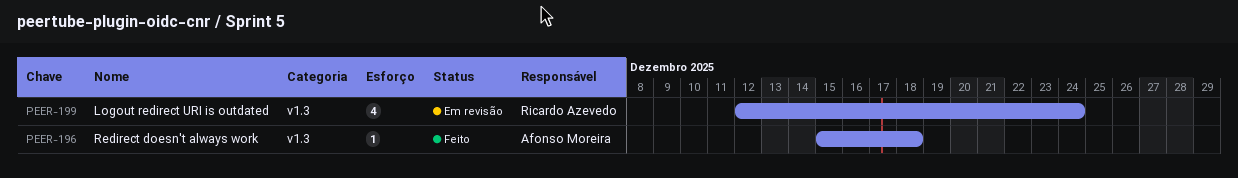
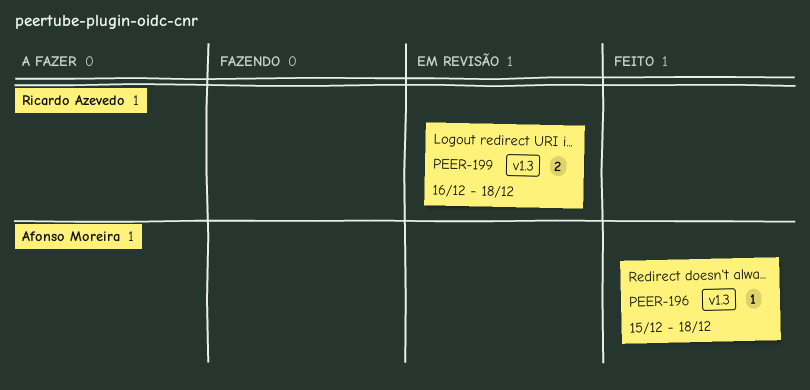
PEER-199, estimate: 4 -> 2
PEER-199, start: Dec 12 -> Dec 16
PEER-199, due: Dec 24 -> Dec 18

